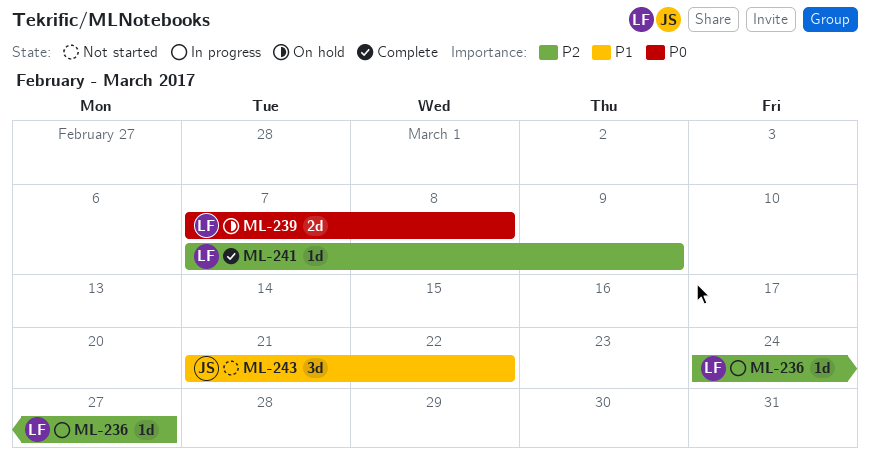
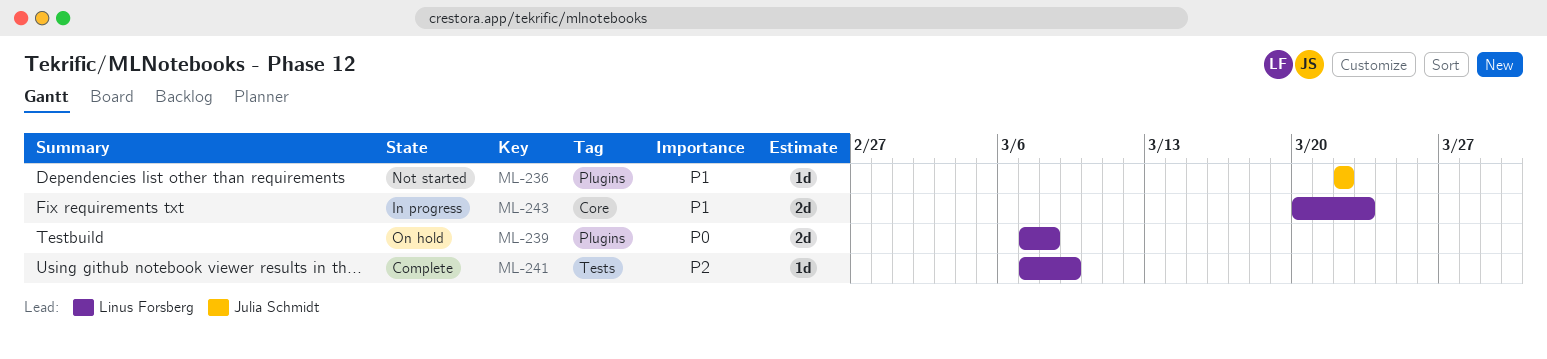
ML-236, status: In progress -> Not started
ML-236, owner: Linus Forsberg -> Julia Schmidt
ML-236, priority: P2 -> P1
ML-236, start: Mar 24 -> Mar 22
ML-236, due: Mar 27 -> Mar 22
ML-243, status: Not started -> In progress
ML-243, owner: Julia Schmidt -> Linus Forsberg
ML-243, estimate: 3d -> 2d
ML-243, start: Mar 21 -> Mar 20
ML-243, due: Mar 22 -> Mar 23

